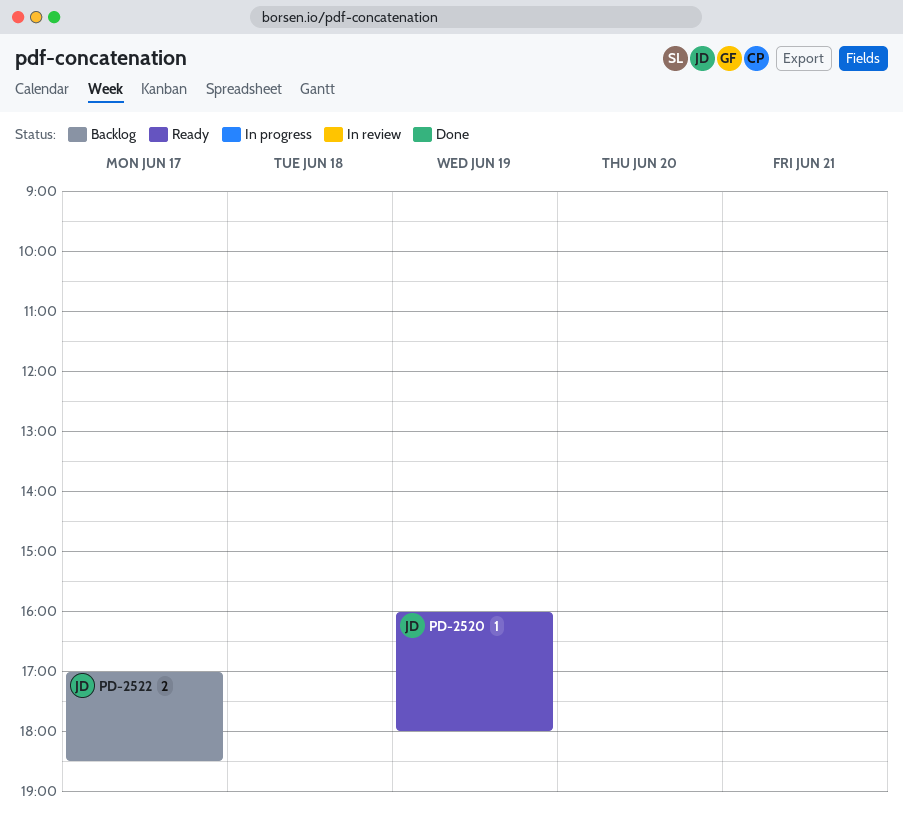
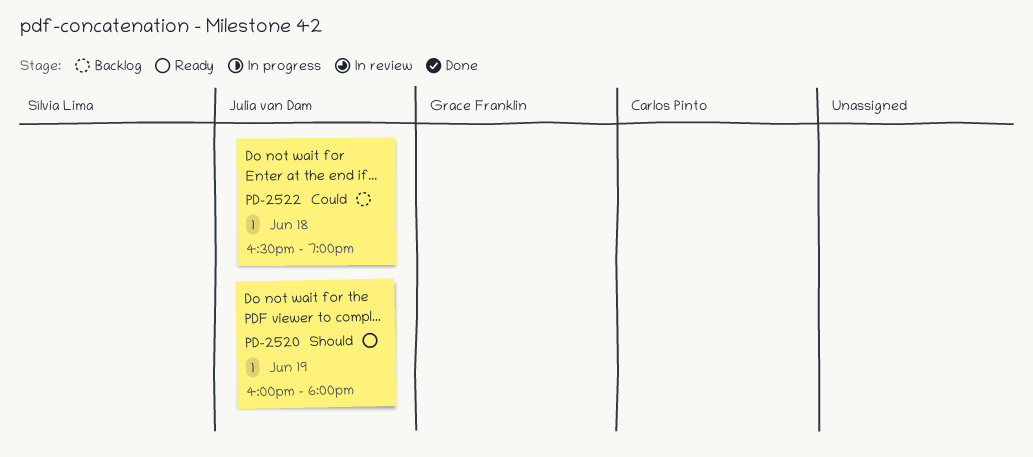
PD-2522, estimate: 2 -> 1
PD-2522, day: Jun 17 -> Jun 18
PD-2522, begins: 17:00 -> 16:30
PD-2522, ends: 18:30 -> 19:00

